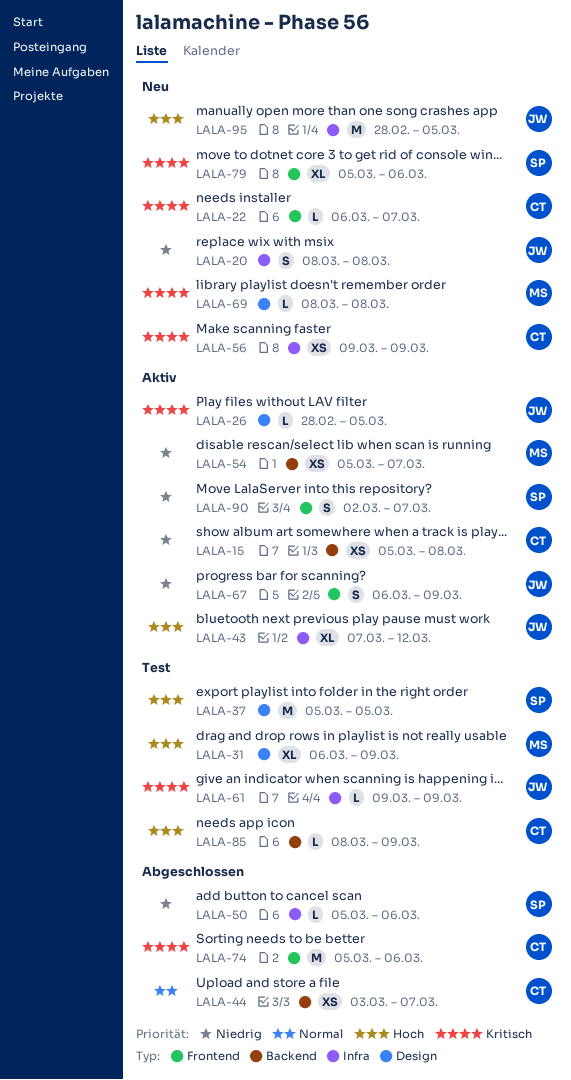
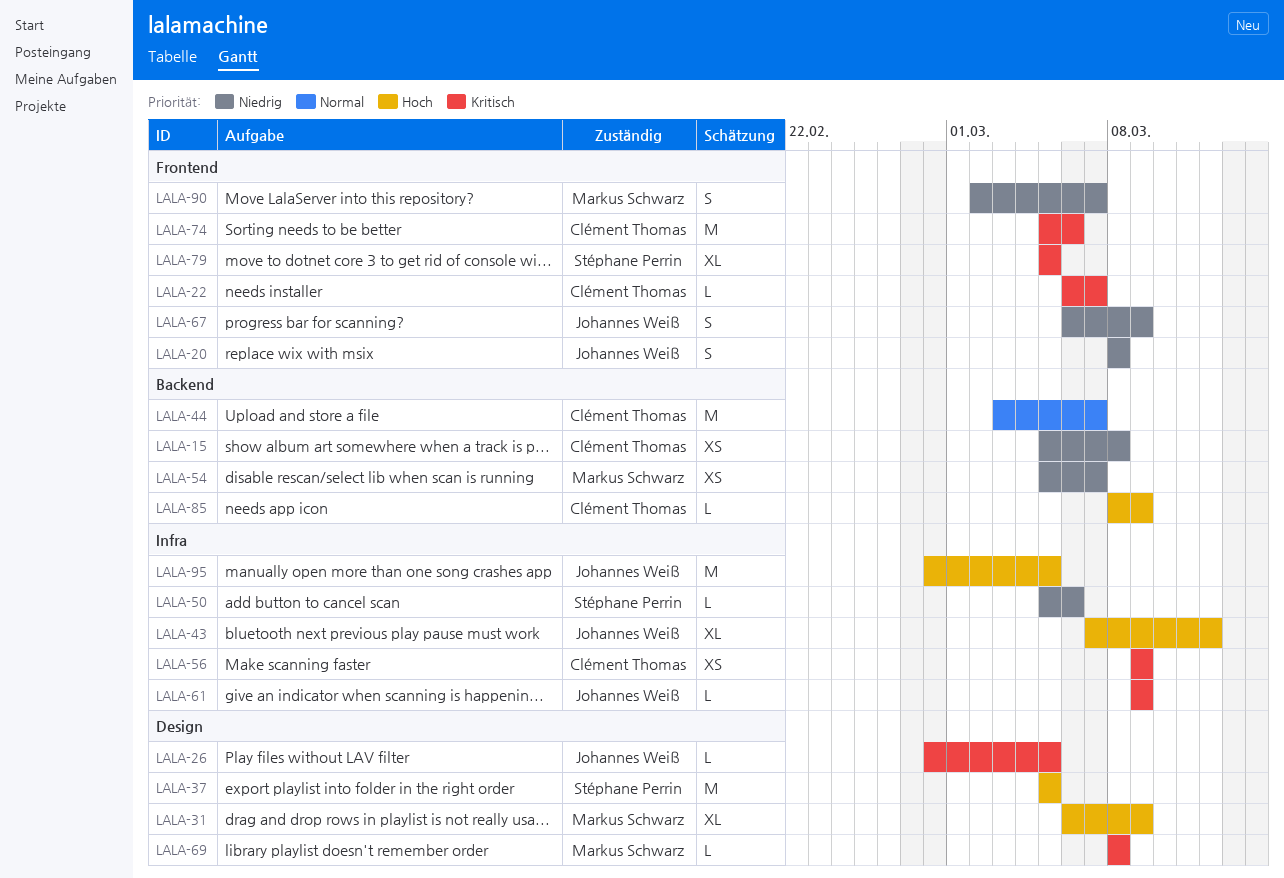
LALA-20, label: Infra -> Frontend
LALA-44, estimate: XS -> M
LALA-79, due: Mar 6 -> Mar 5
LALA-90, owner: Stéphane Perrin -> Markus Schwarz

